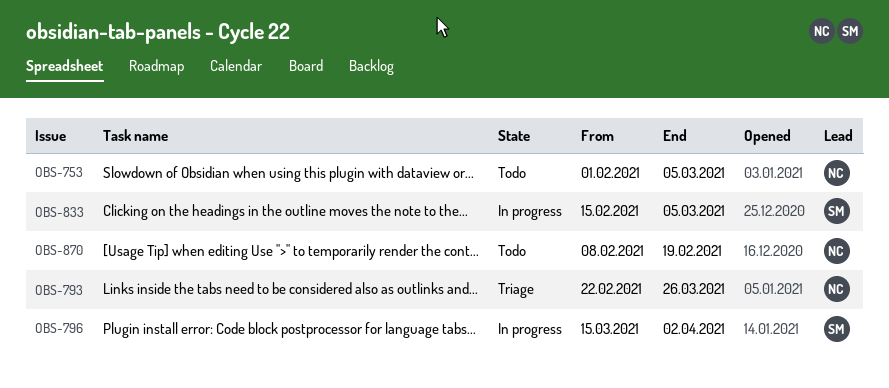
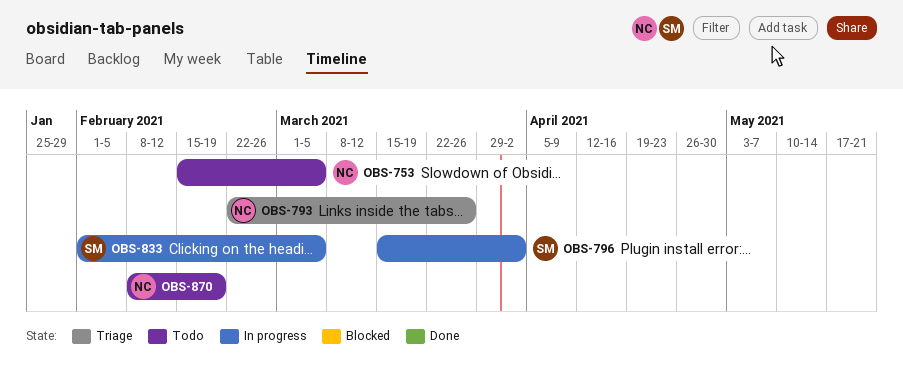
OBS-753, start: Feb 1 -> Feb 15
OBS-833, start: Feb 15 -> Feb 1

